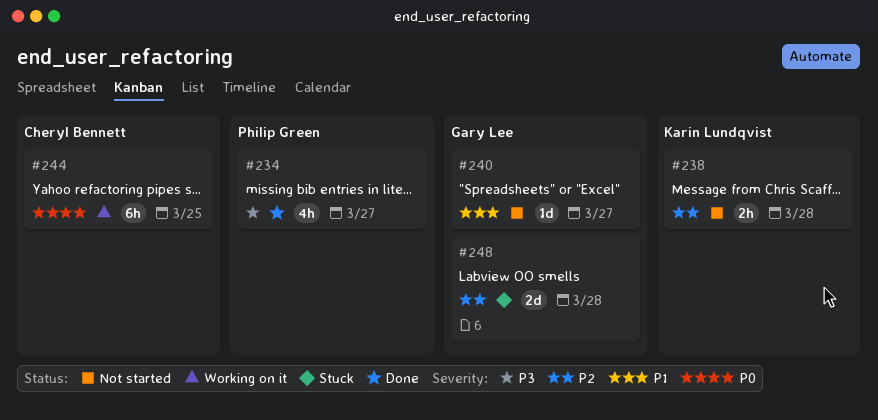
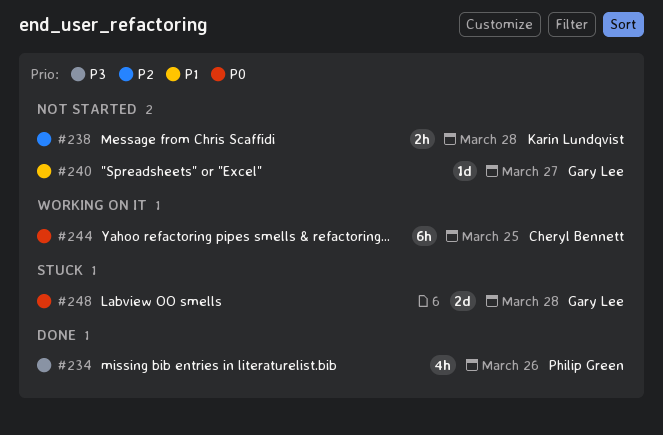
#234, due: Mar 27 -> Mar 26
#248, priority: P2 -> P0

